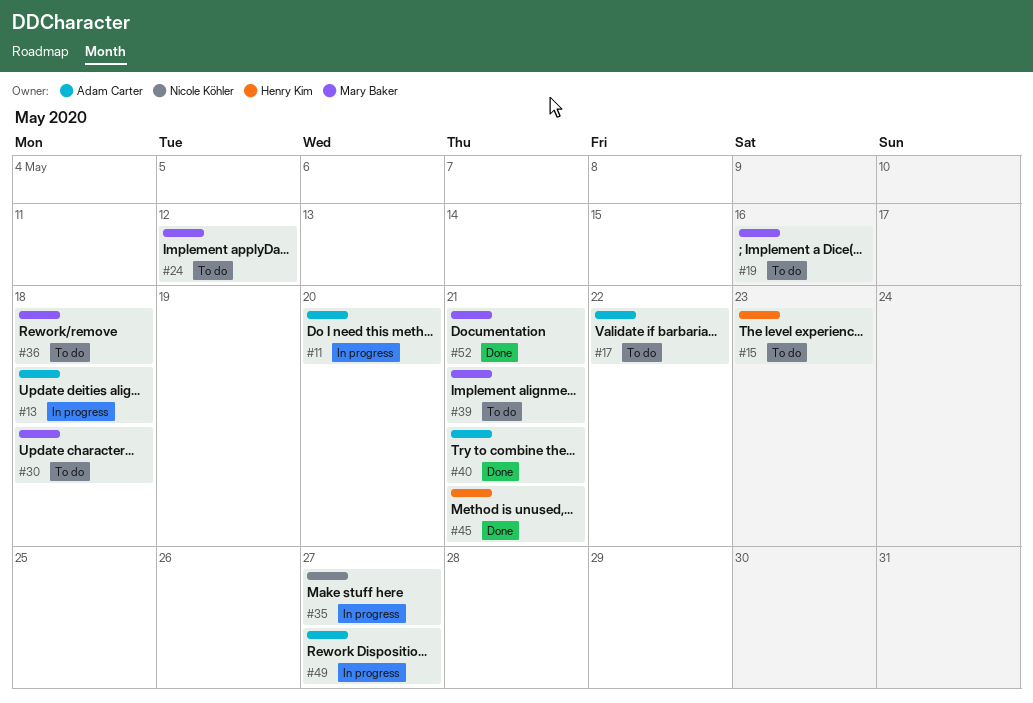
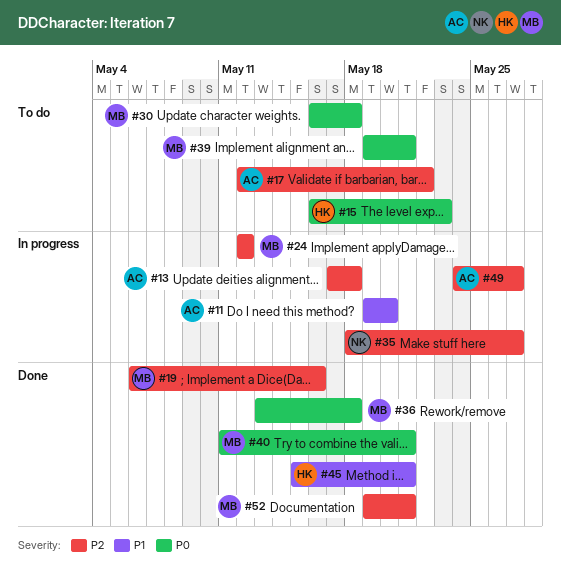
#19, status: To do -> Done
#24, status: To do -> In progress
#36, status: To do -> Done
#40, owner: Adam Carter -> Mary Baker

